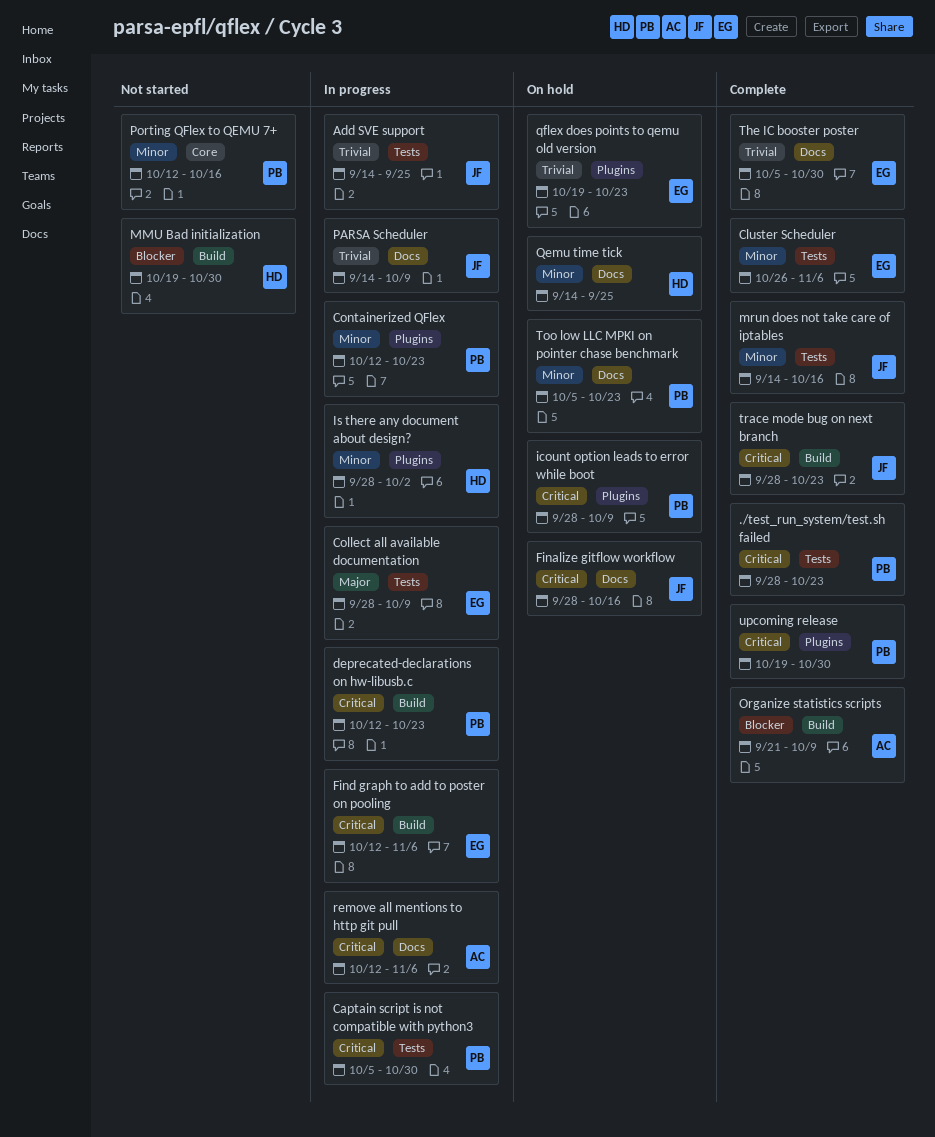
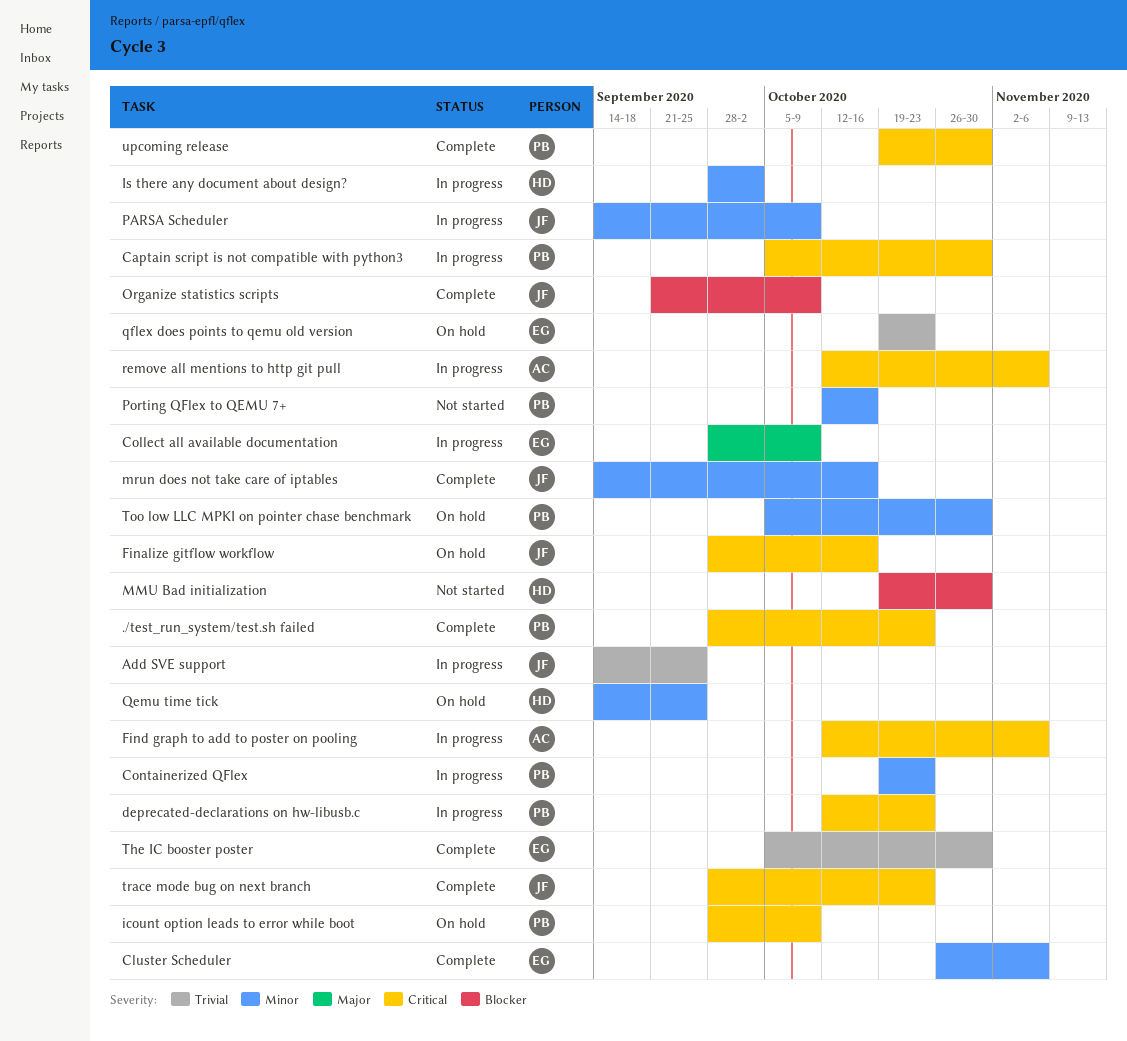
Containerized QFlex, start: Oct 12 -> Oct 19
Find graph to add to poster on pooling, owner: EG -> AC
Organize statistics scripts, owner: AC -> JF
PARSA Scheduler, priority: Trivial -> Minor
Too low LLC MPKI on pointer chase benchmark, due: Oct 23 -> Oct 30

